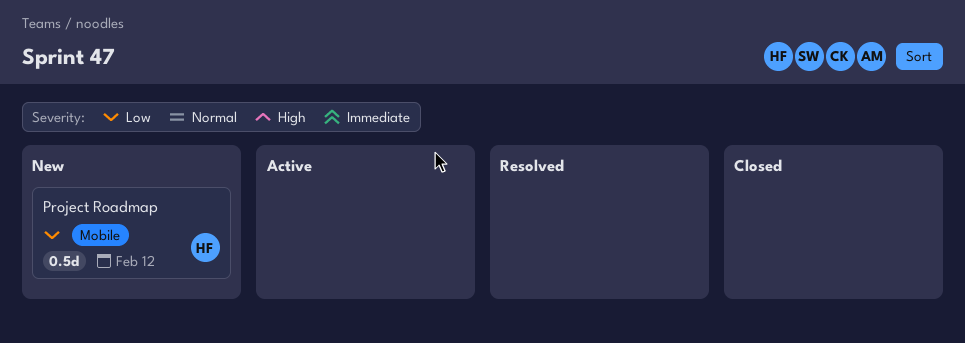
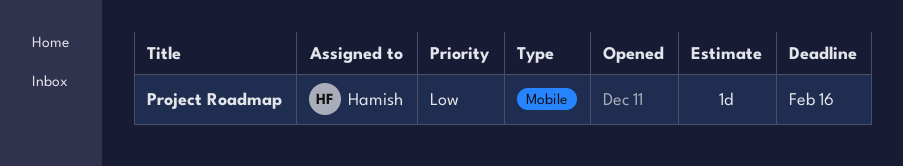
Project Roadmap, estimate: 0.5d -> 1d
Project Roadmap, due: Feb 12 -> Feb 16

